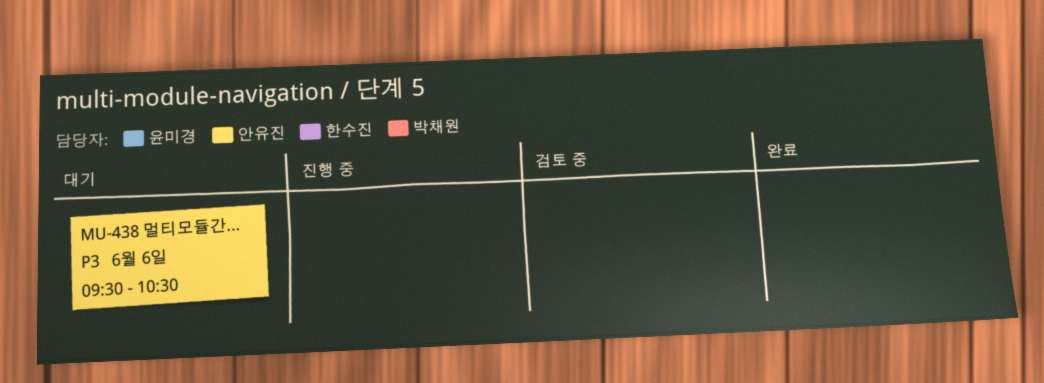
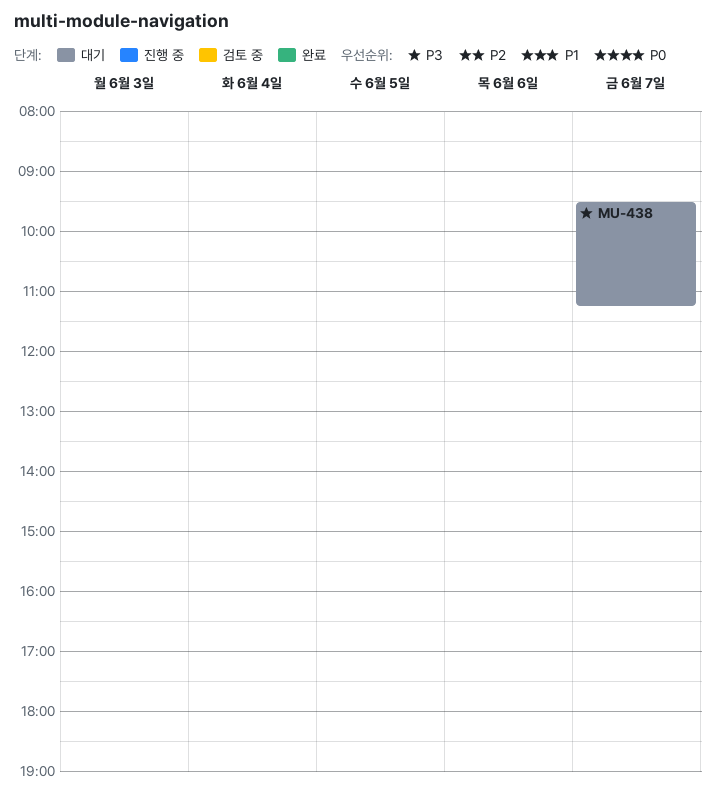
MU-438, day: Jun 6 -> Jun 7
MU-438, ends: 10:30 -> 11:15

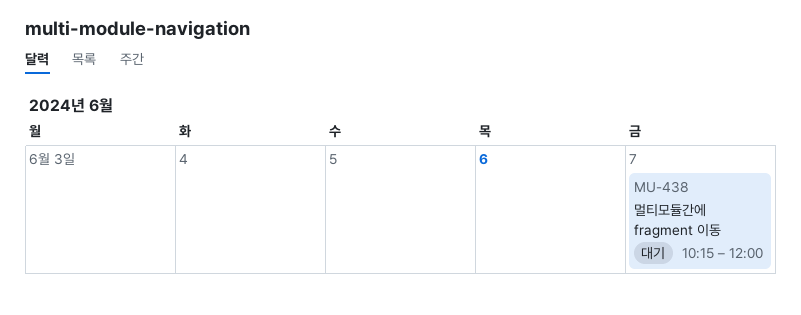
MU-438, begins: 09:30 -> 10:15
MU-438, ends: 11:15 -> 12:00

